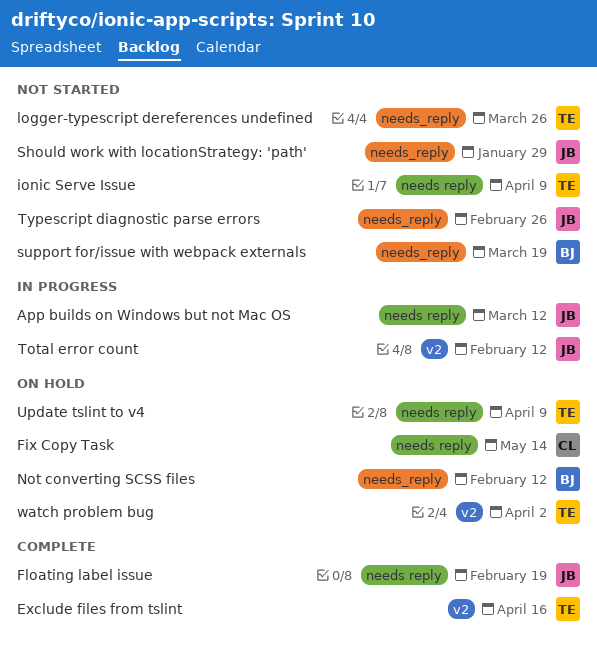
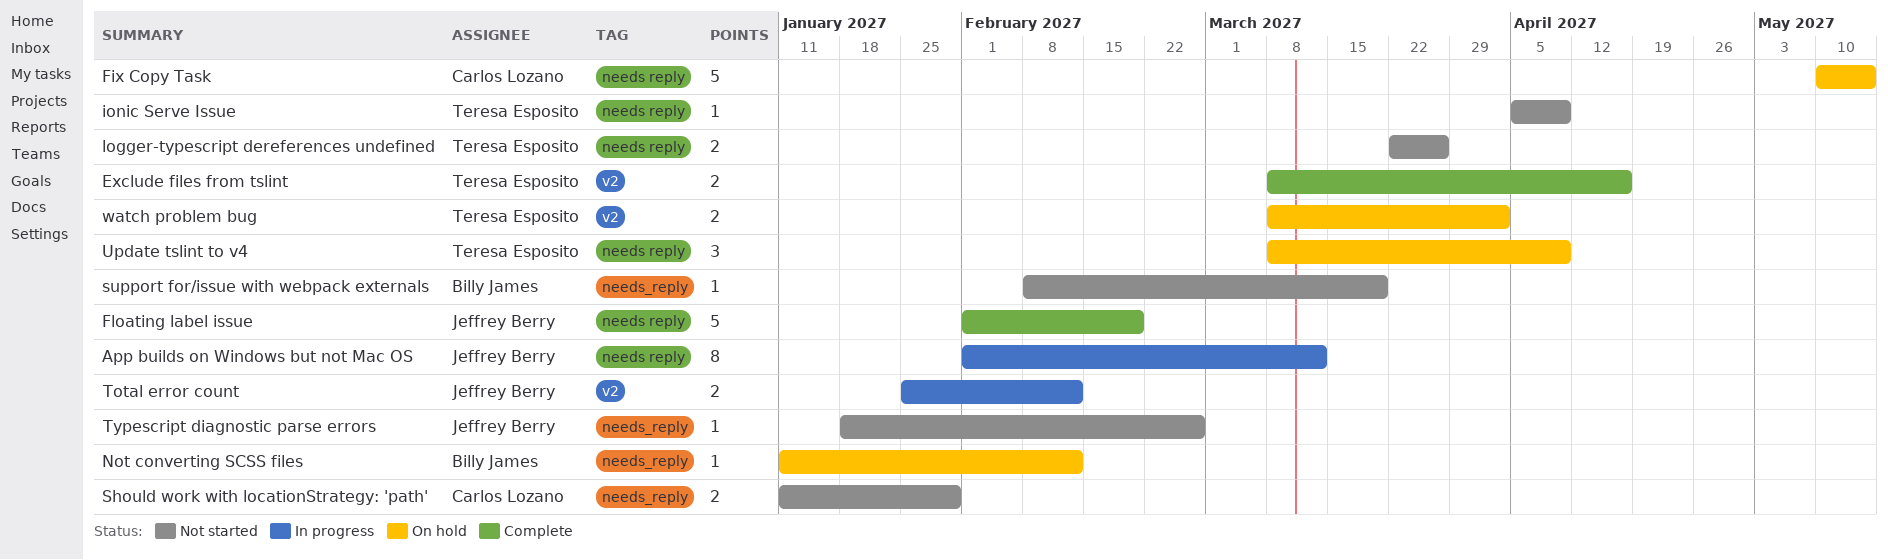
logger-typescript dereferences undefined, label: needs_reply -> needs reply
Should work with locationStrategy: 'path', owner: Jeffrey Berry -> Carlos Lozano

